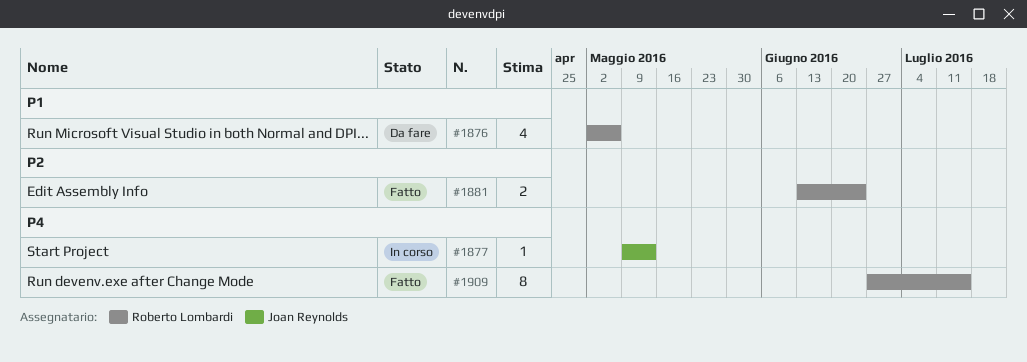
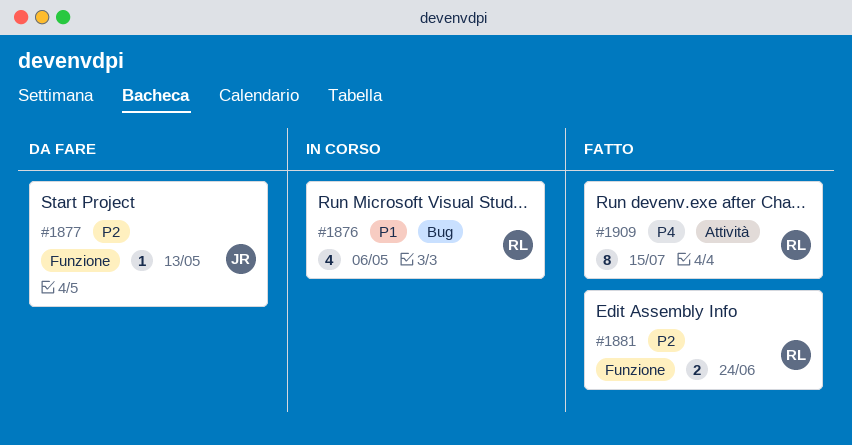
#1876, status: Da fare -> In corso
#1877, status: In corso -> Da fare
#1877, priority: P4 -> P2

